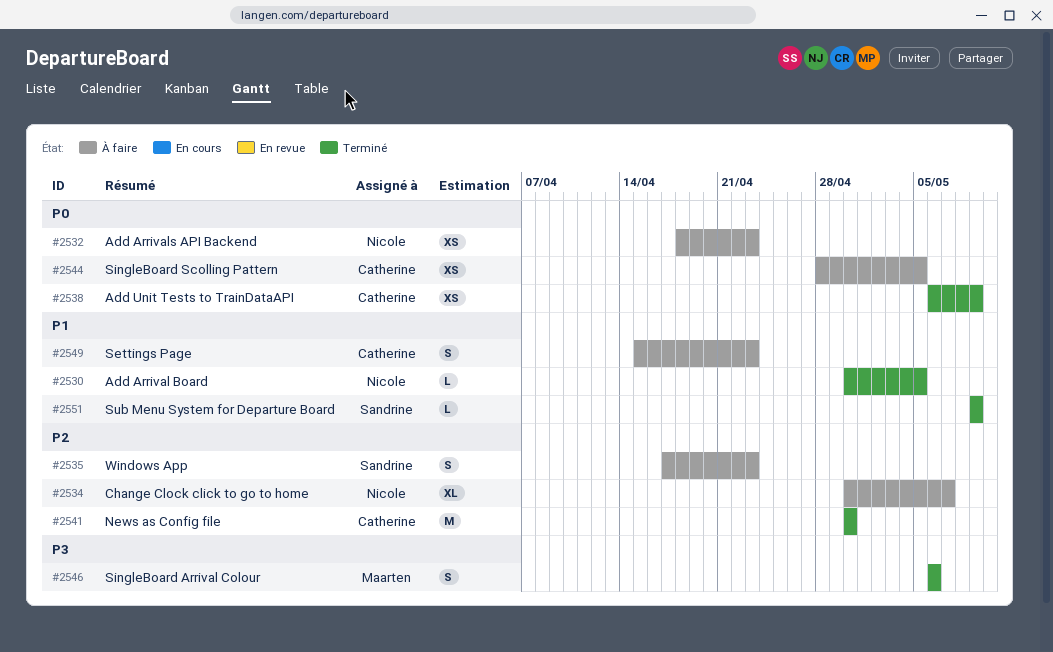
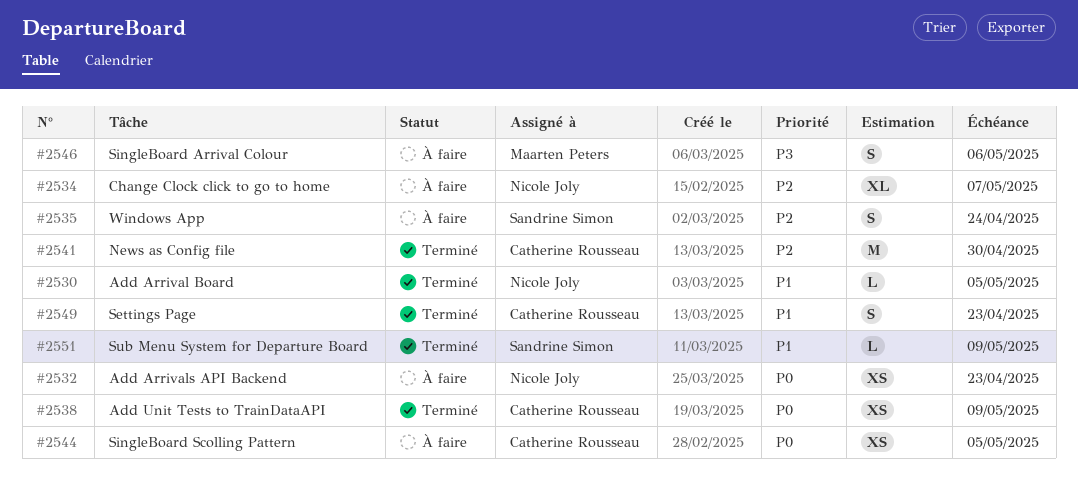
#2535, due: Apr 23 -> Apr 24
#2546, status: Terminé -> À faire
#2549, status: À faire -> Terminé

